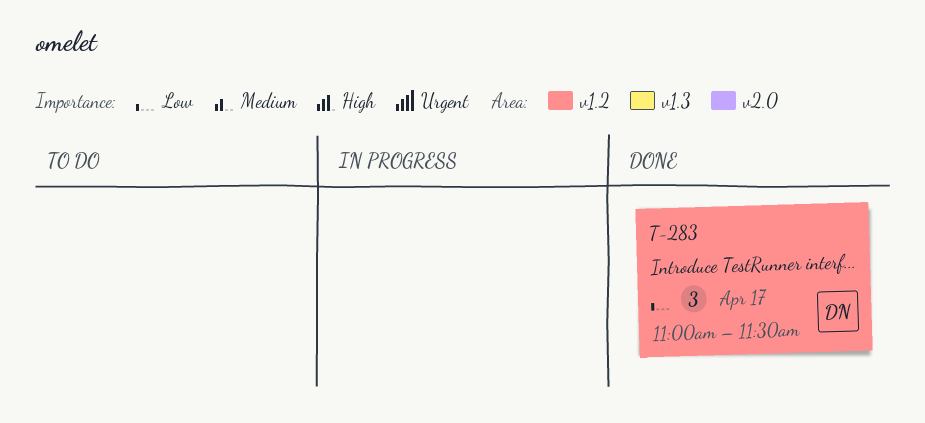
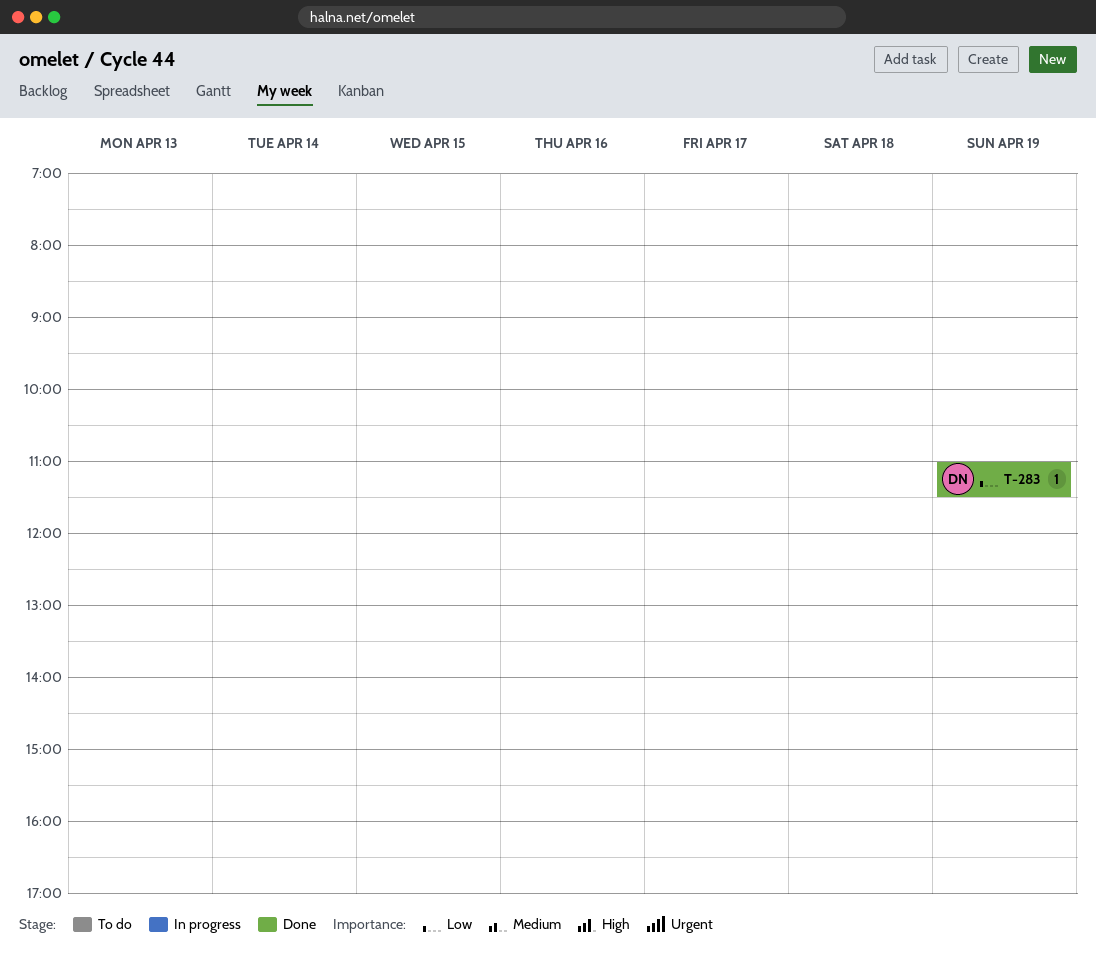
T-283, estimate: 3 -> 1
T-283, day: Apr 17 -> Apr 19

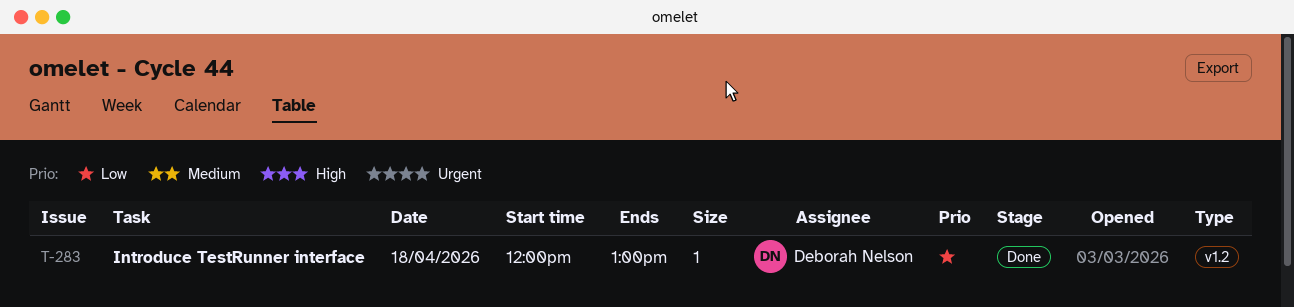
T-283, day: Apr 19 -> Apr 18
T-283, begins: 11:00 -> 12:00
T-283, ends: 11:30 -> 13:00

